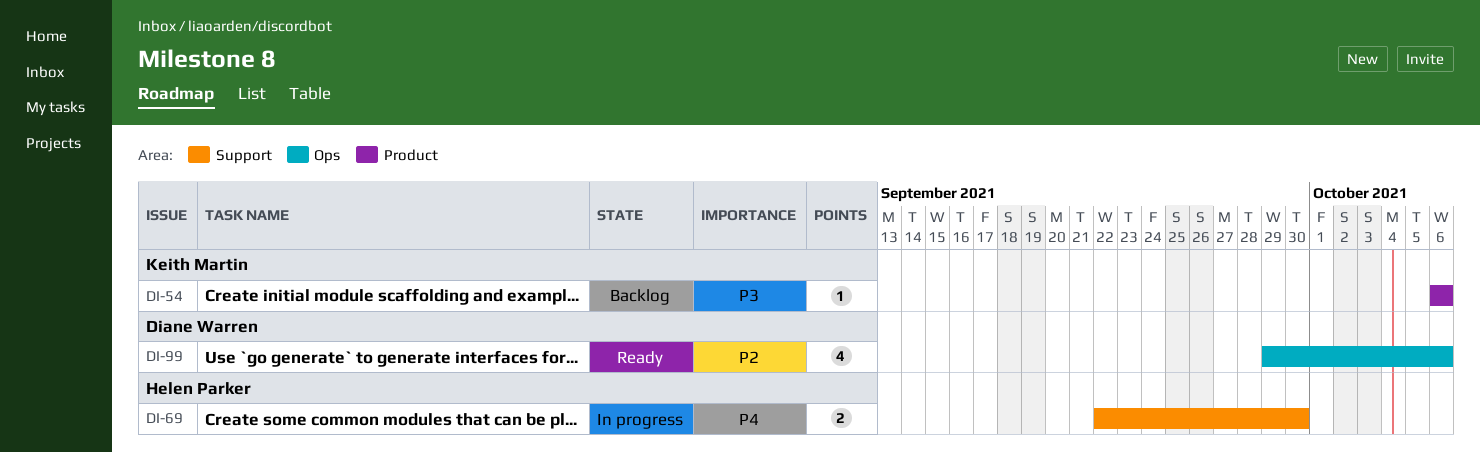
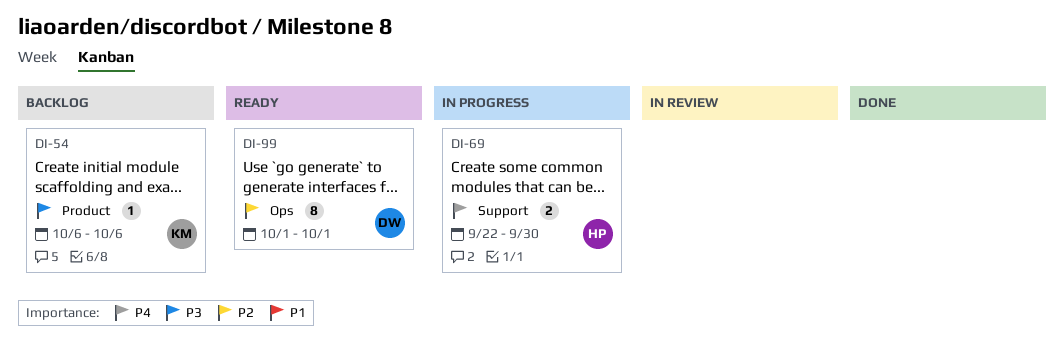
DI-99, estimate: 4 -> 8
DI-99, start: Sep 29 -> Oct 1
DI-99, due: Oct 6 -> Oct 1

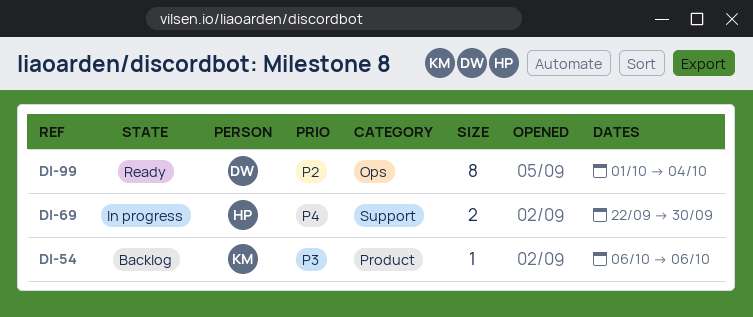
DI-99, due: Oct 1 -> Oct 4

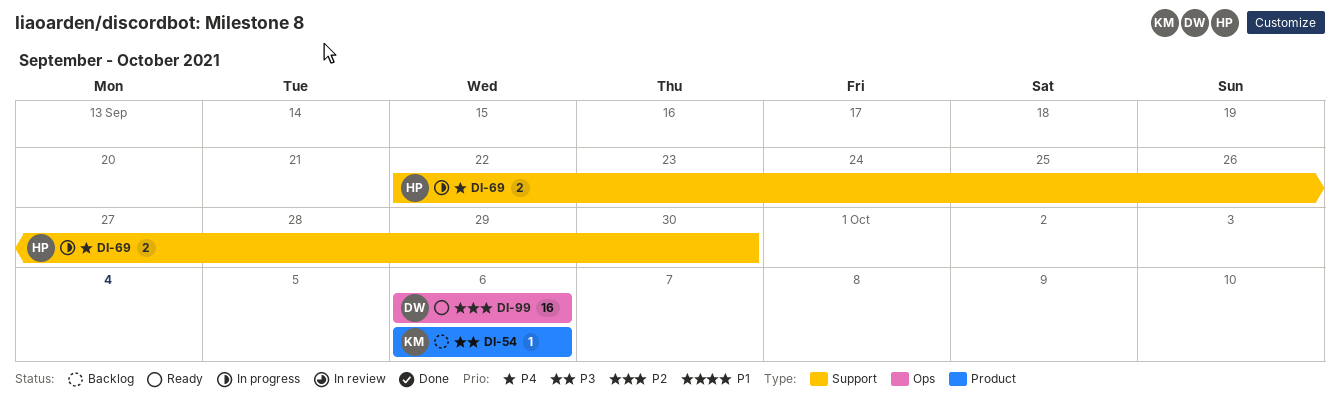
DI-99, estimate: 8 -> 16
DI-99, start: Oct 1 -> Oct 6
DI-99, due: Oct 4 -> Oct 6

